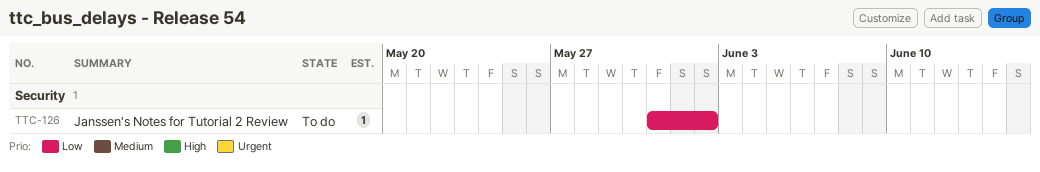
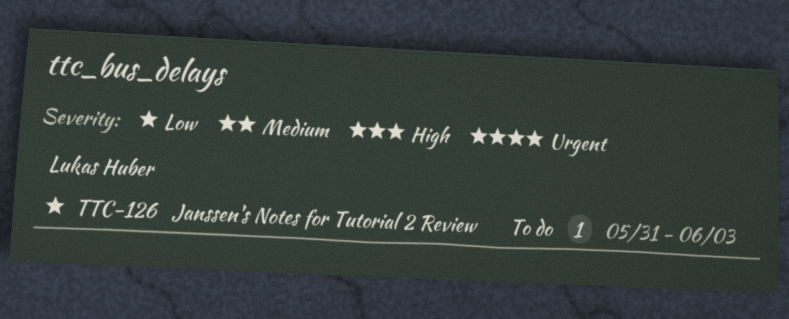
TTC-126, due: Jun 2 -> Jun 3

